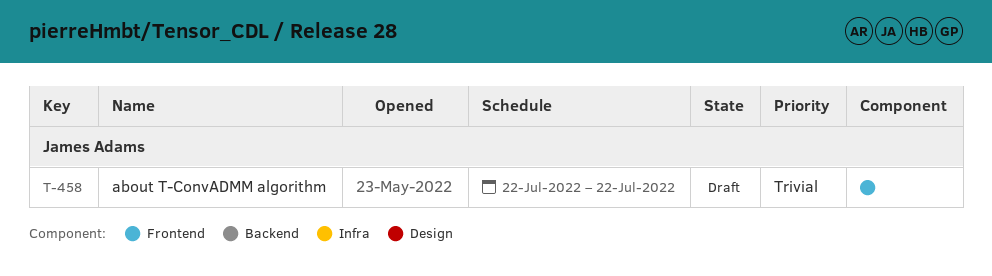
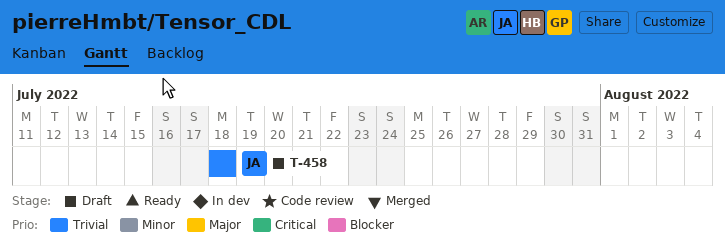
T-458, start: Jul 22 -> Jul 18
T-458, due: Jul 22 -> Jul 18

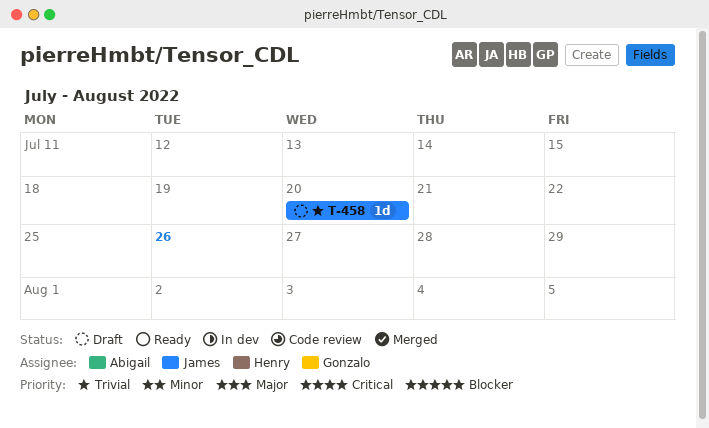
T-458, start: Jul 18 -> Jul 20
T-458, due: Jul 18 -> Jul 20

